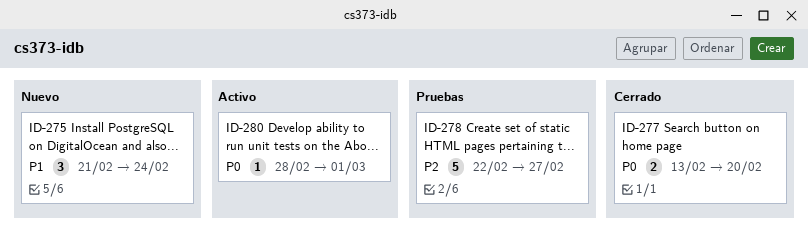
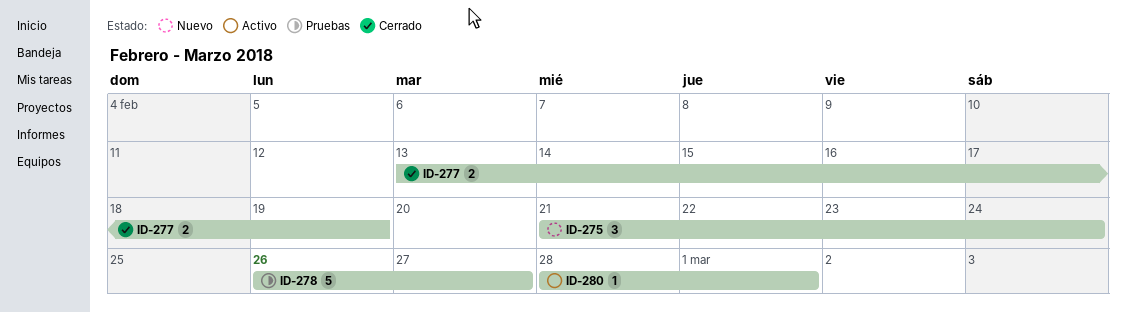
ID-277, due: Feb 20 -> Feb 19
ID-278, start: Feb 22 -> Feb 26

